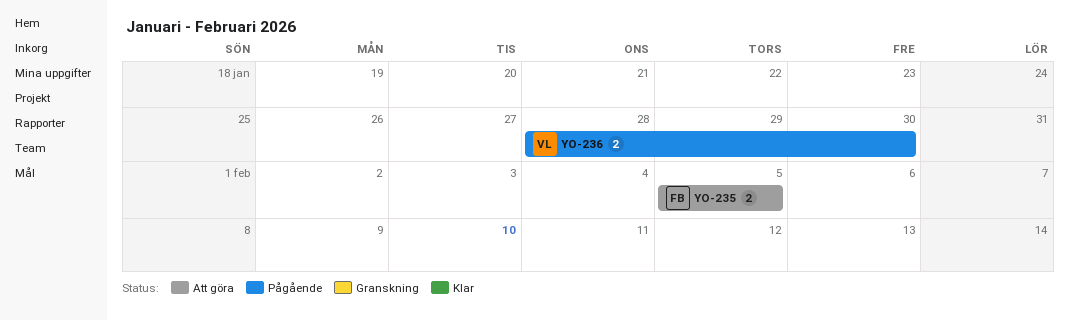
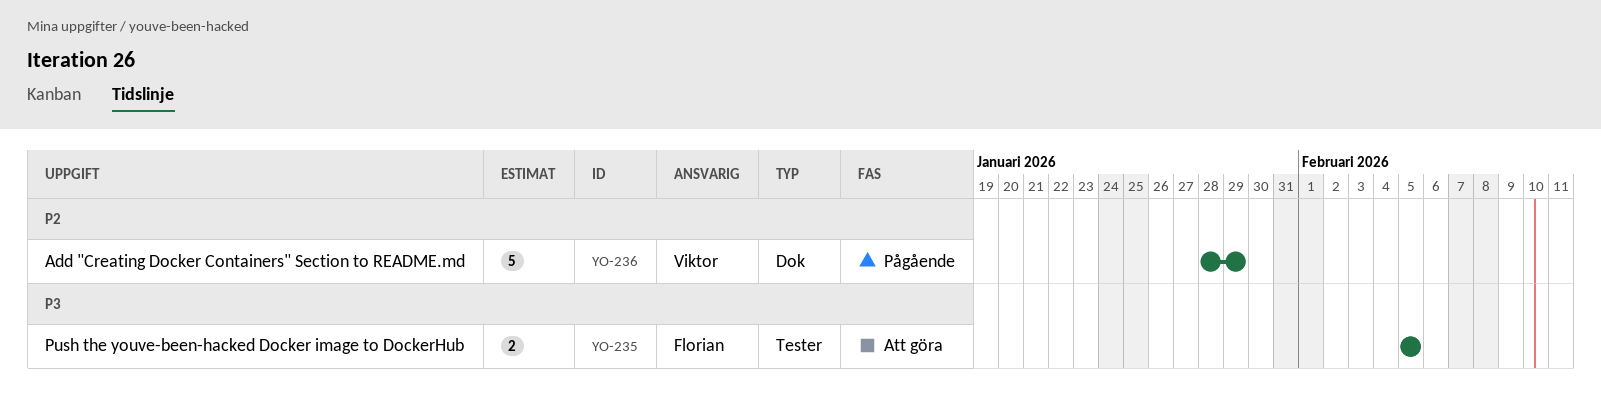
YO-236, estimate: 2 -> 5
YO-236, due: Jan 30 -> Jan 29

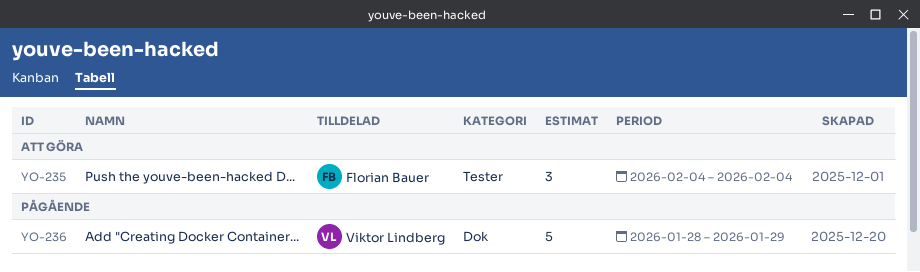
YO-235, estimate: 2 -> 3
YO-235, start: Feb 5 -> Feb 4
YO-235, due: Feb 5 -> Feb 4

